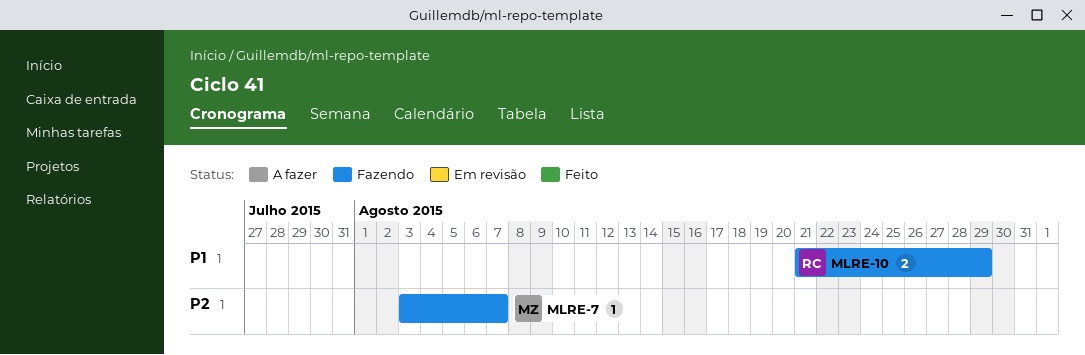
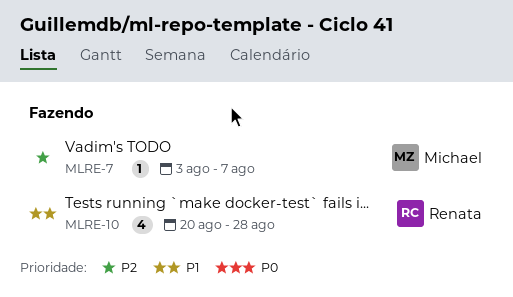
MLRE-10, estimate: 2 -> 4
MLRE-10, start: Aug 21 -> Aug 20
MLRE-10, due: Aug 29 -> Aug 28

